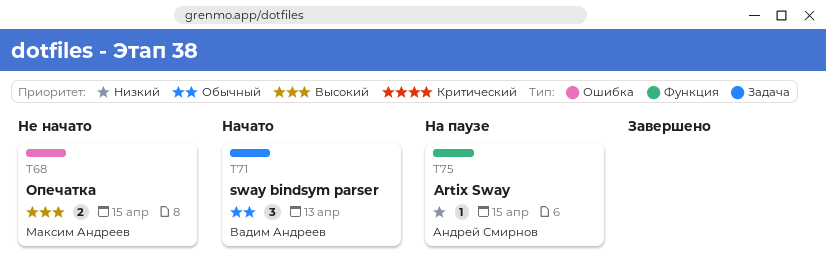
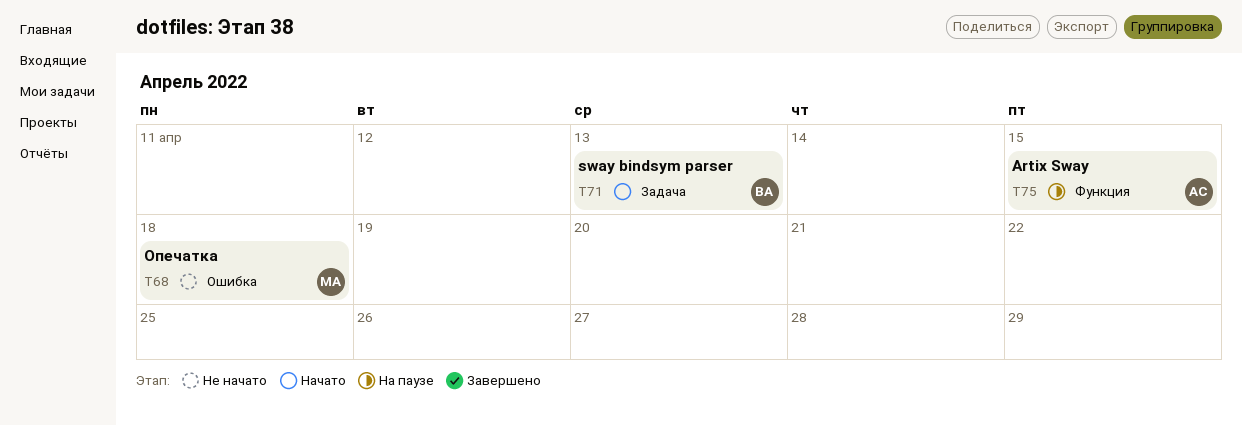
T68, due: Apr 15 -> Apr 18

